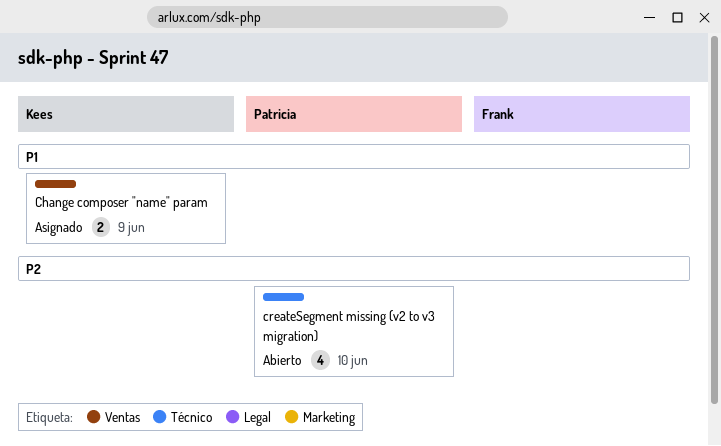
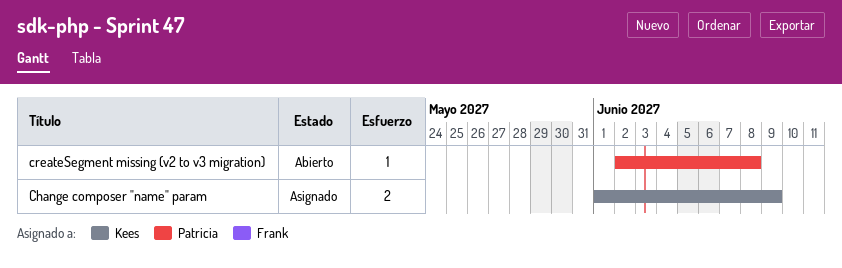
createSegment missing (v2 to v3 migration), estimate: 4 -> 1
createSegment missing (v2 to v3 migration), due: Jun 10 -> Jun 8

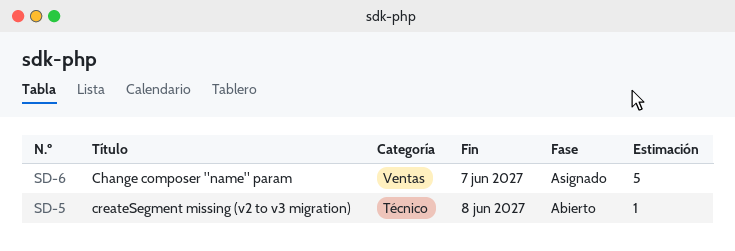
Change composer "name" param, estimate: 2 -> 5
Change composer "name" param, due: Jun 9 -> Jun 7

